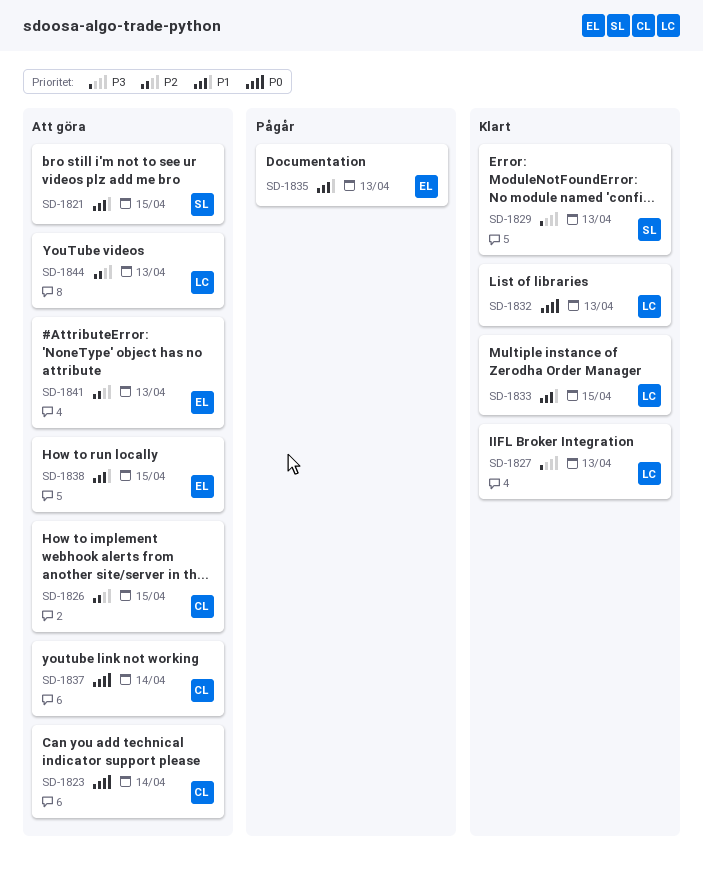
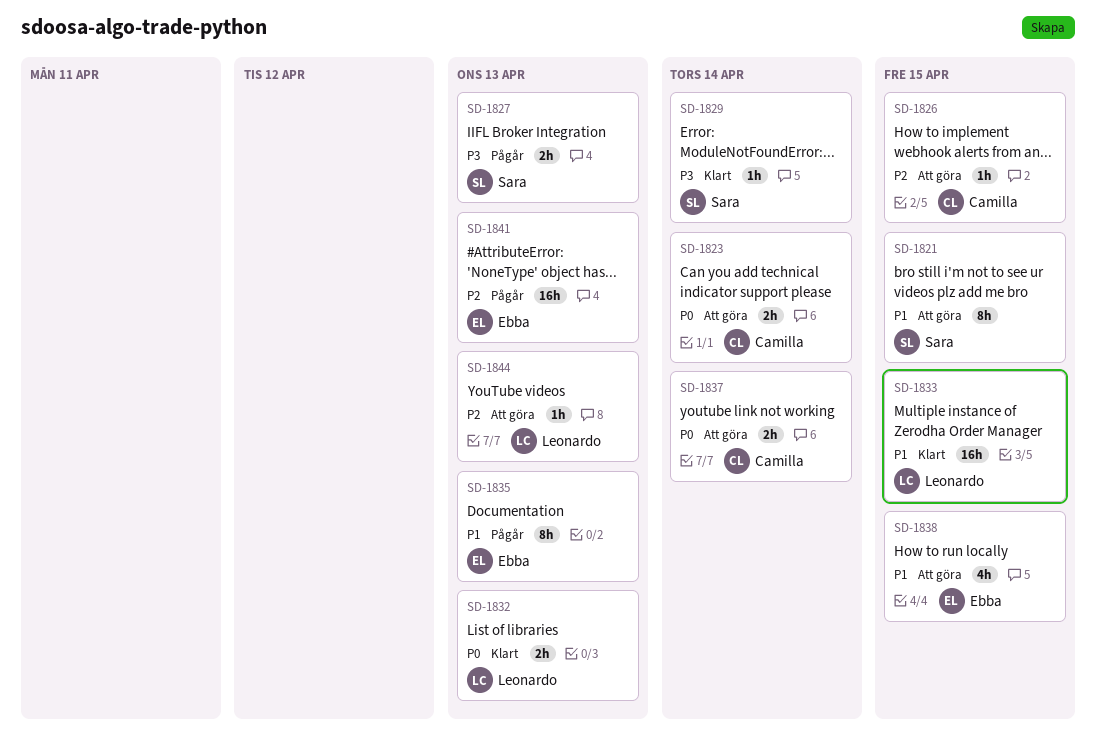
SD-1827, status: Klart -> Pågår
SD-1827, owner: Leonardo -> Sara
SD-1829, due: Apr 13 -> Apr 14
SD-1841, status: Att göra -> Pågår

